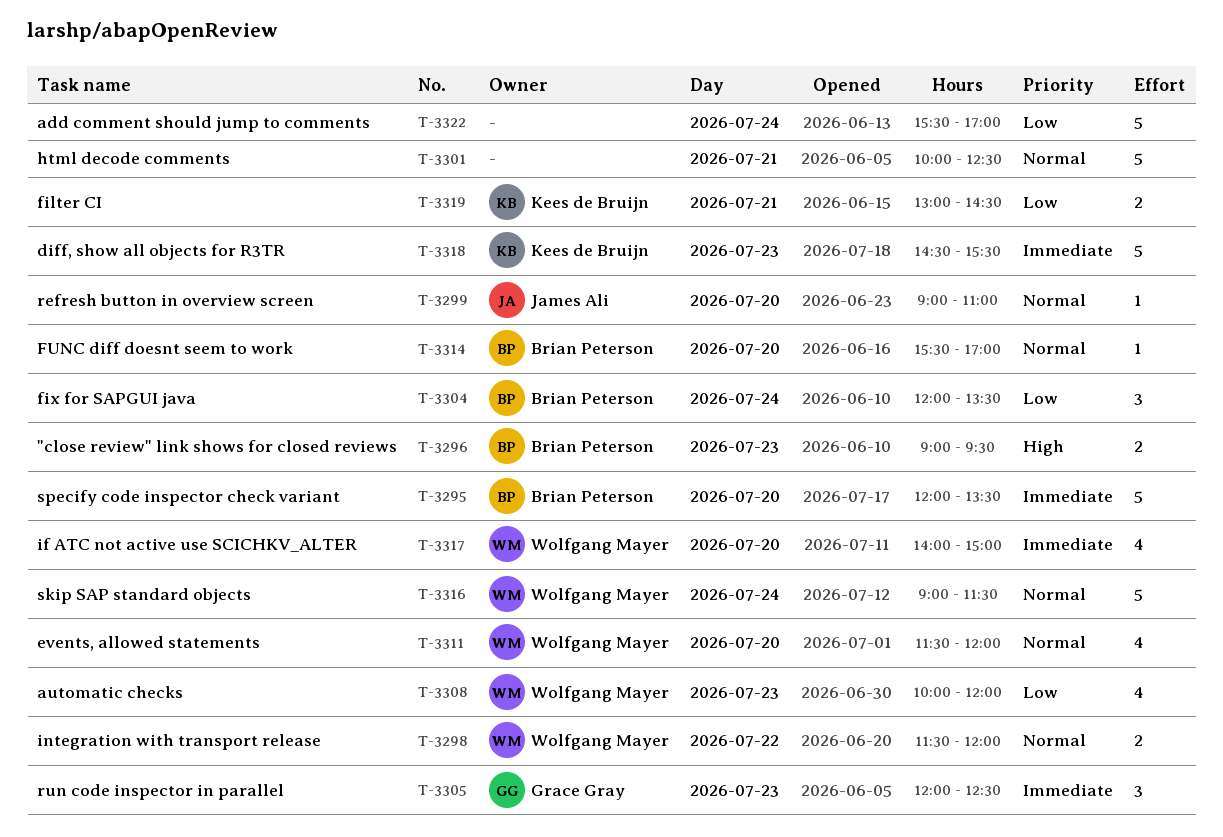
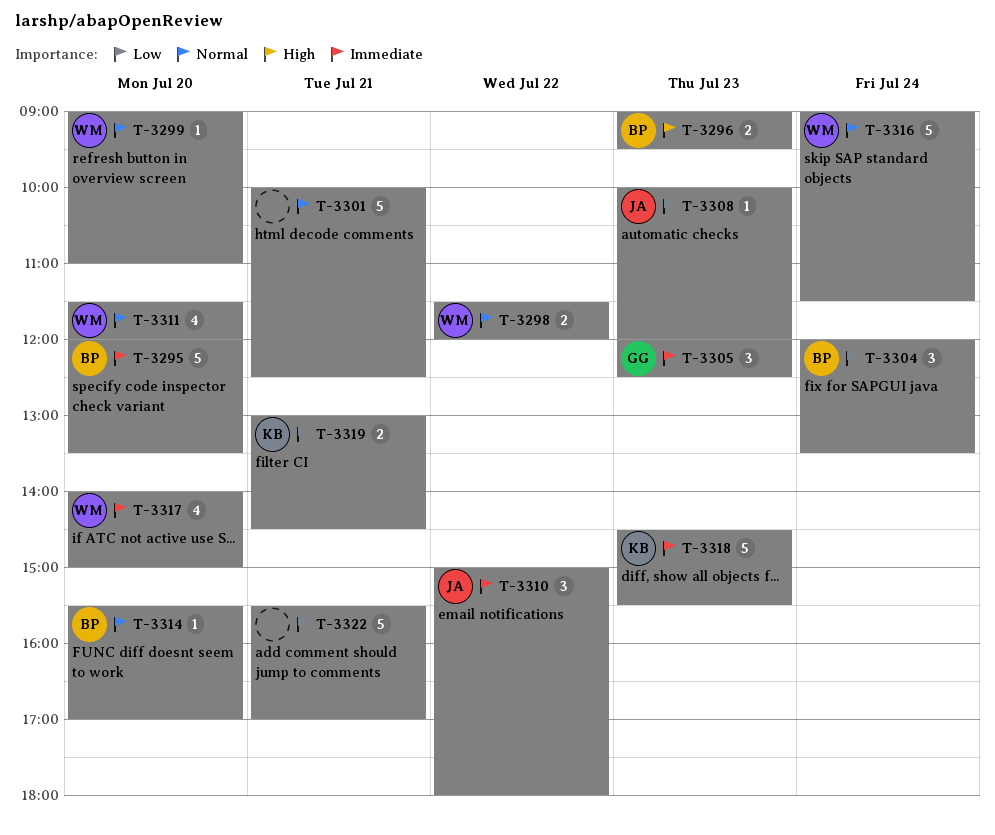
T-3299, owner: James Ali -> Wolfgang Mayer
T-3308, owner: Wolfgang Mayer -> James Ali
T-3308, estimate: 4 -> 1
T-3310: none -> present
T-3322, day: Jul 24 -> Jul 21

